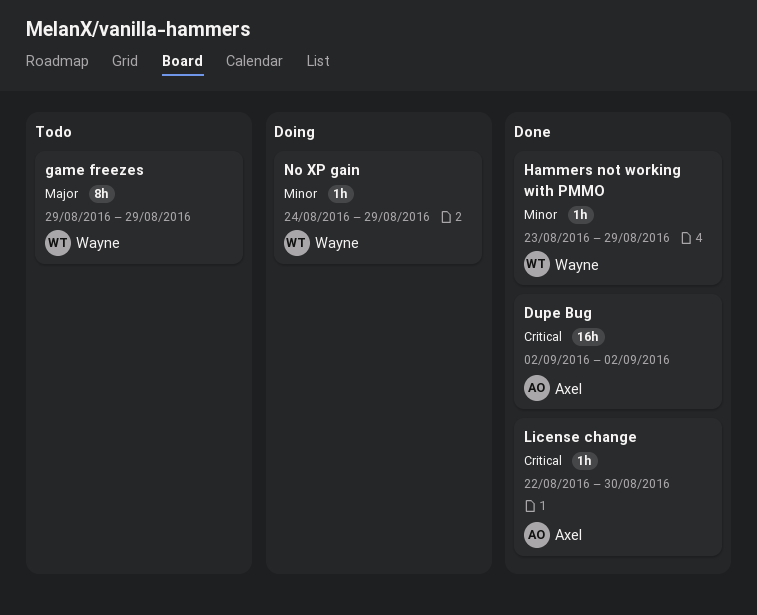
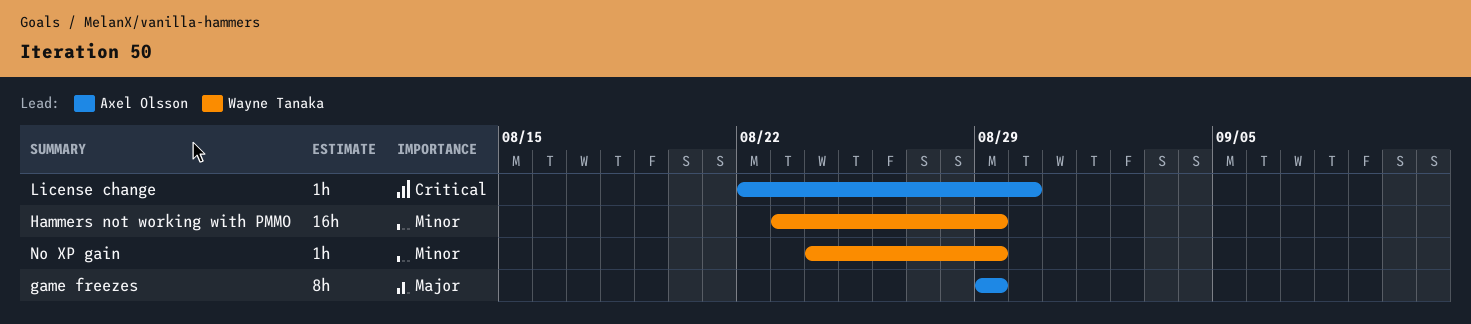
Dupe Bug: present -> none
game freezes, owner: Wayne Tanaka -> Axel Olsson
Hammers not working with PMMO, estimate: 1h -> 16h

